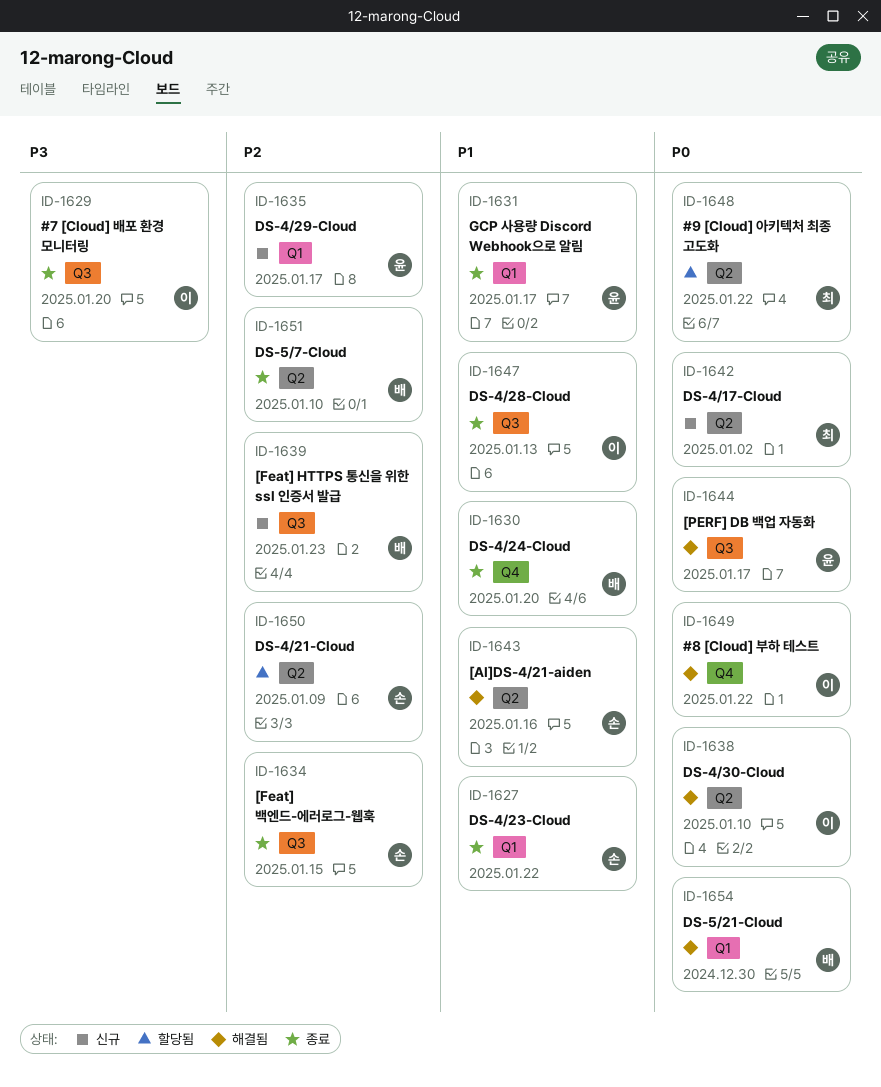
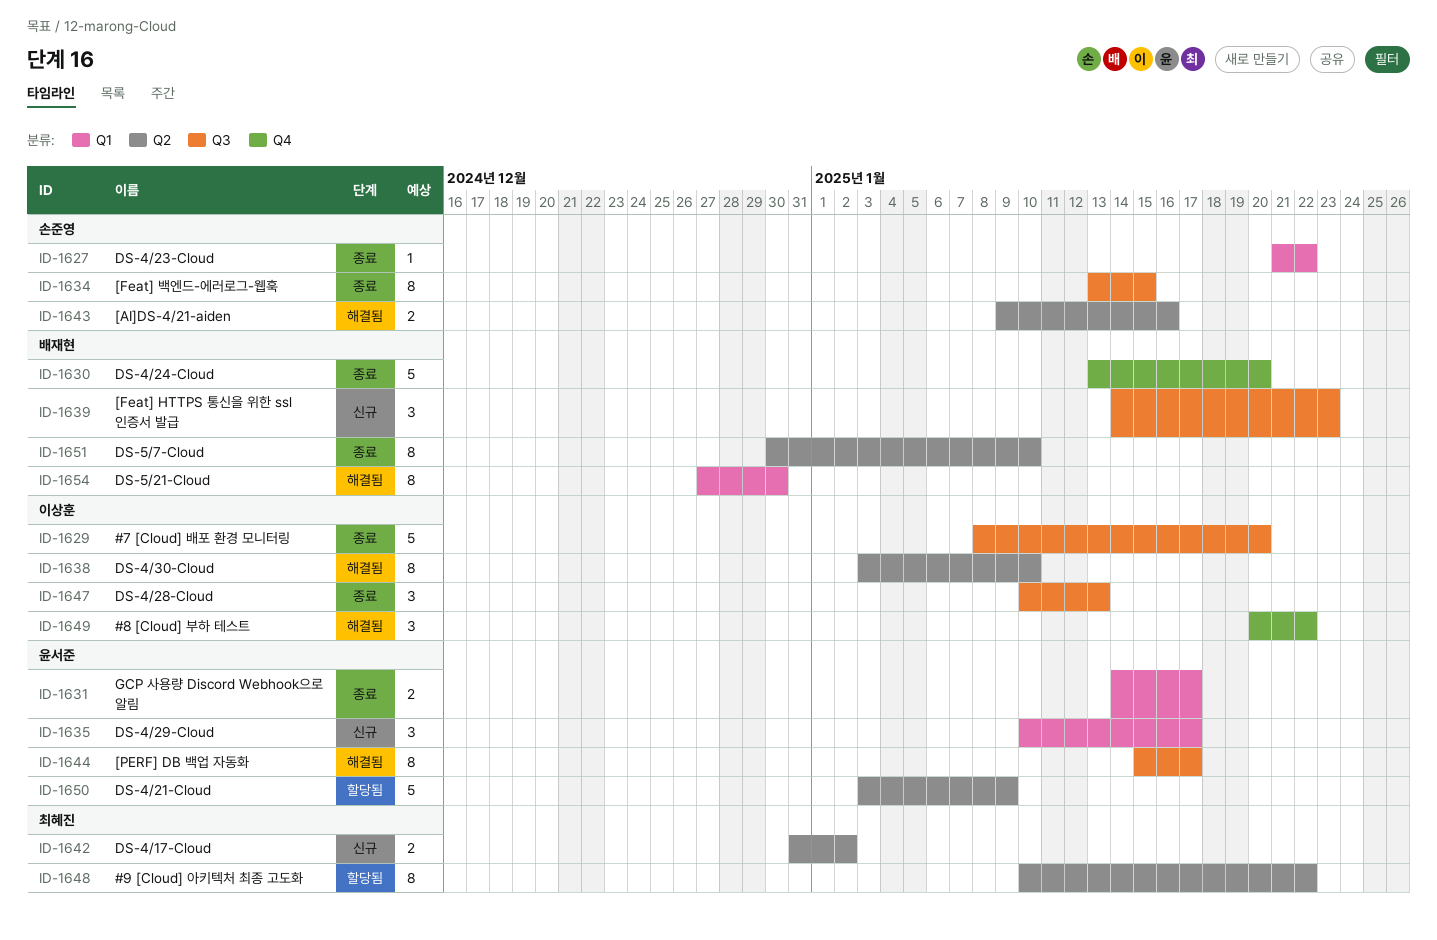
ID-1650, owner: 손준영 -> 윤서준

